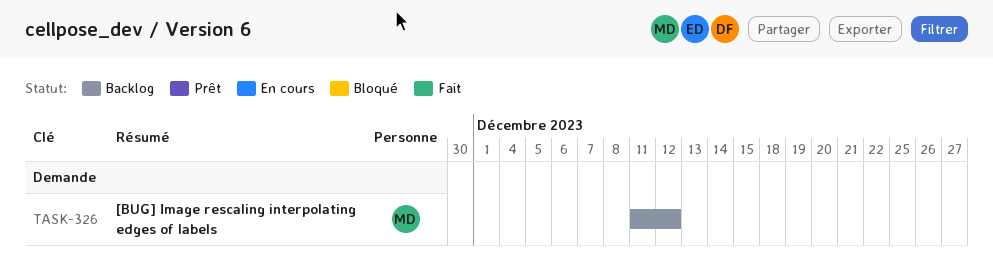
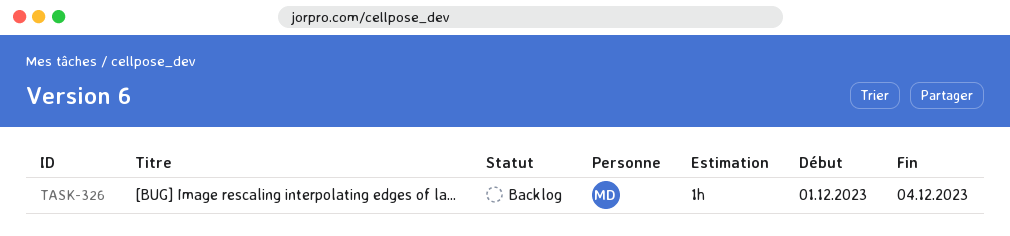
TASK-326, start: Dec 11 -> Dec 1
TASK-326, due: Dec 12 -> Dec 4

